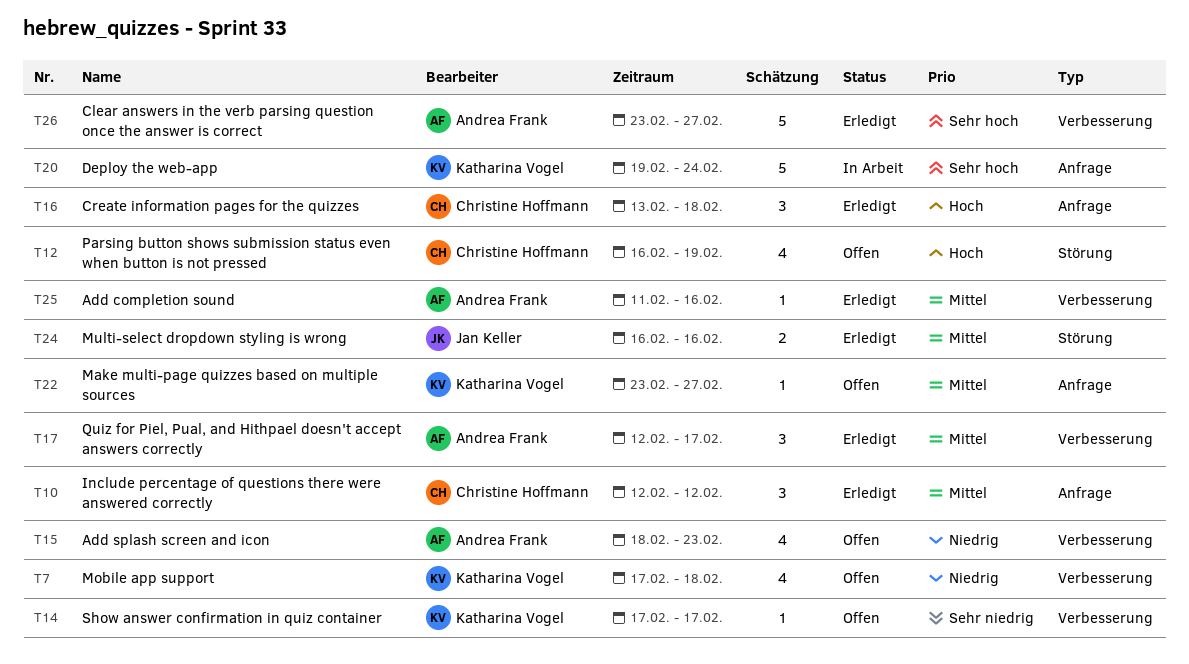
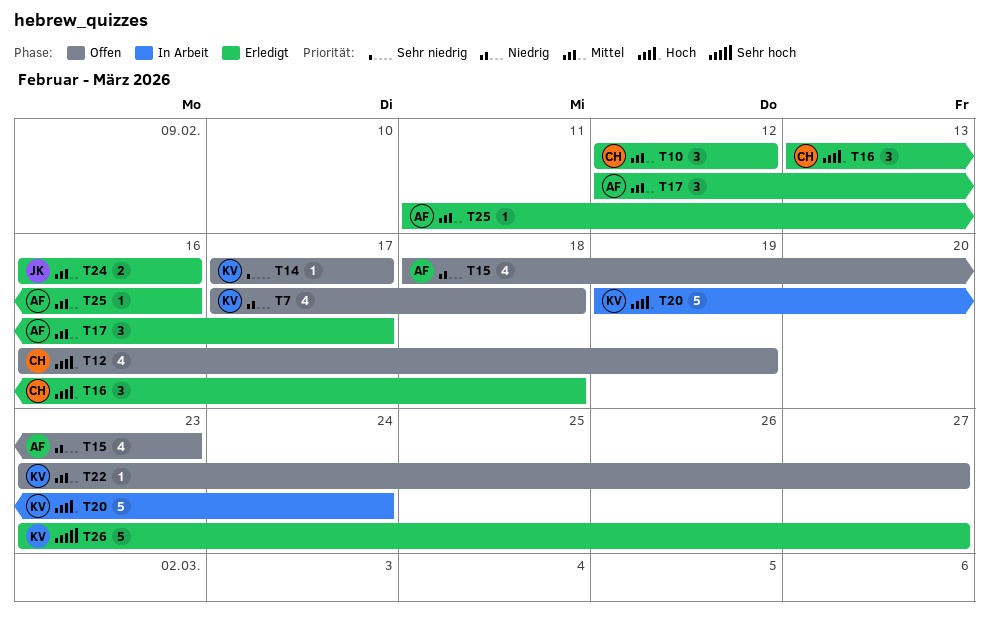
T20, priority: Sehr hoch -> Hoch
T26, owner: Andrea Frank -> Katharina Vogel

